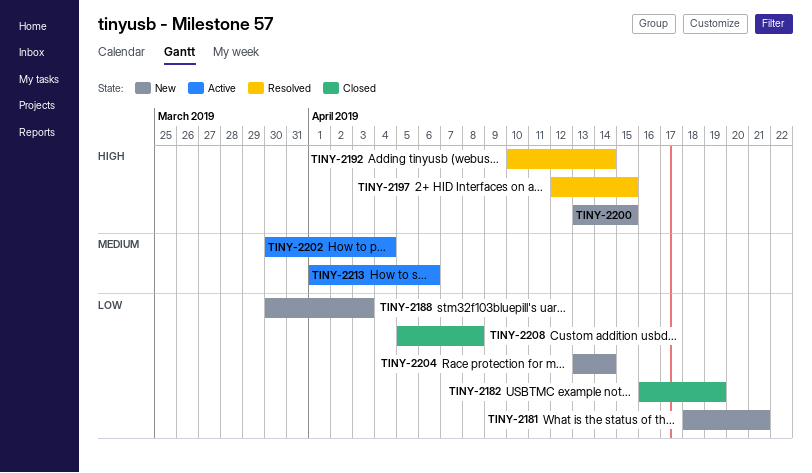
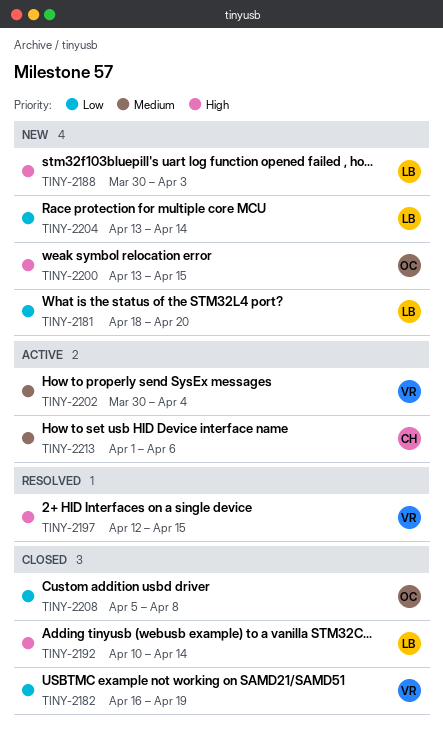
TINY-2181, due: Apr 21 -> Apr 20
TINY-2188, priority: Low -> High
TINY-2192, status: Resolved -> Closed

